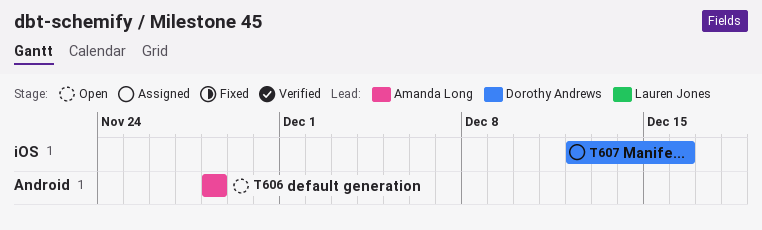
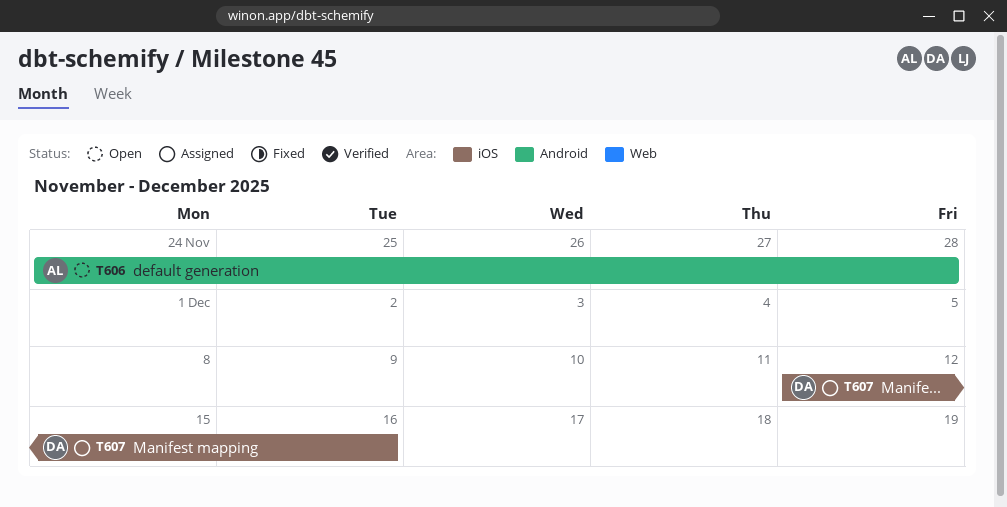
T606, start: Nov 28 -> Nov 24

